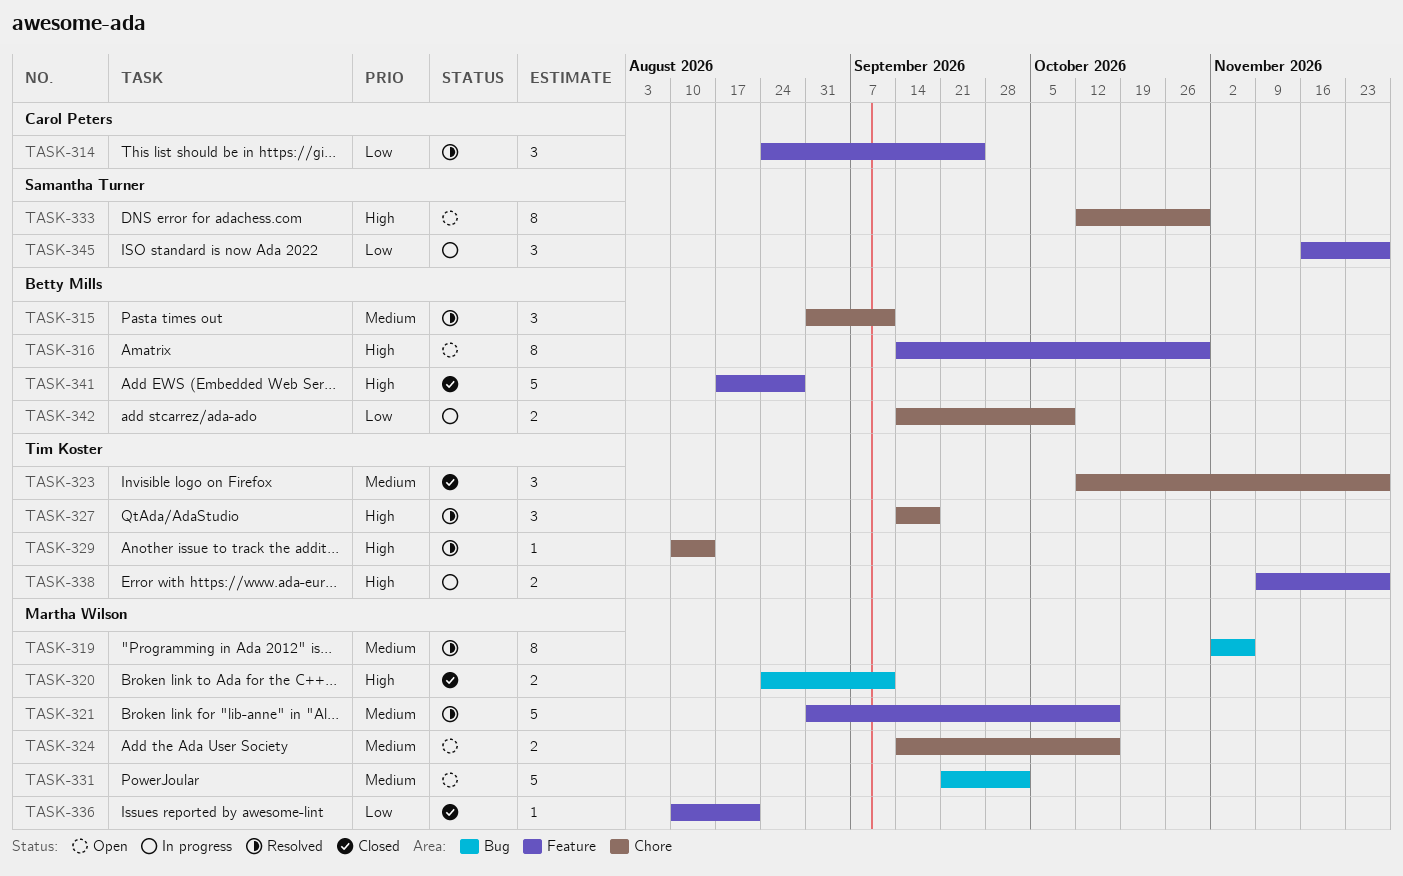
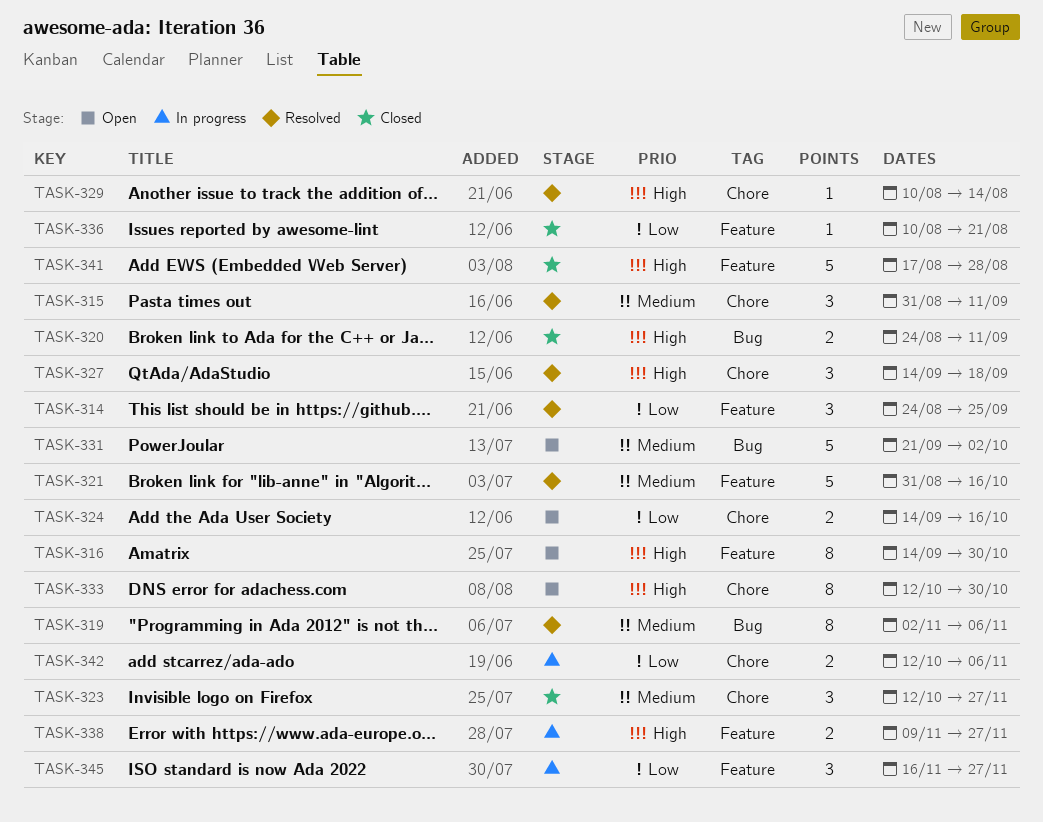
TASK-324, priority: Medium -> Low
TASK-342, start: Sep 14 -> Oct 12
TASK-342, due: Oct 9 -> Nov 6

